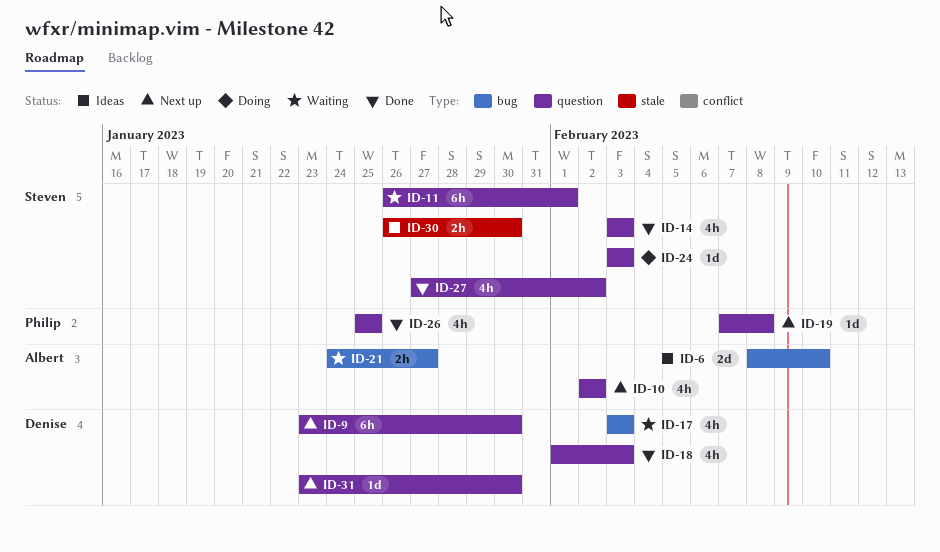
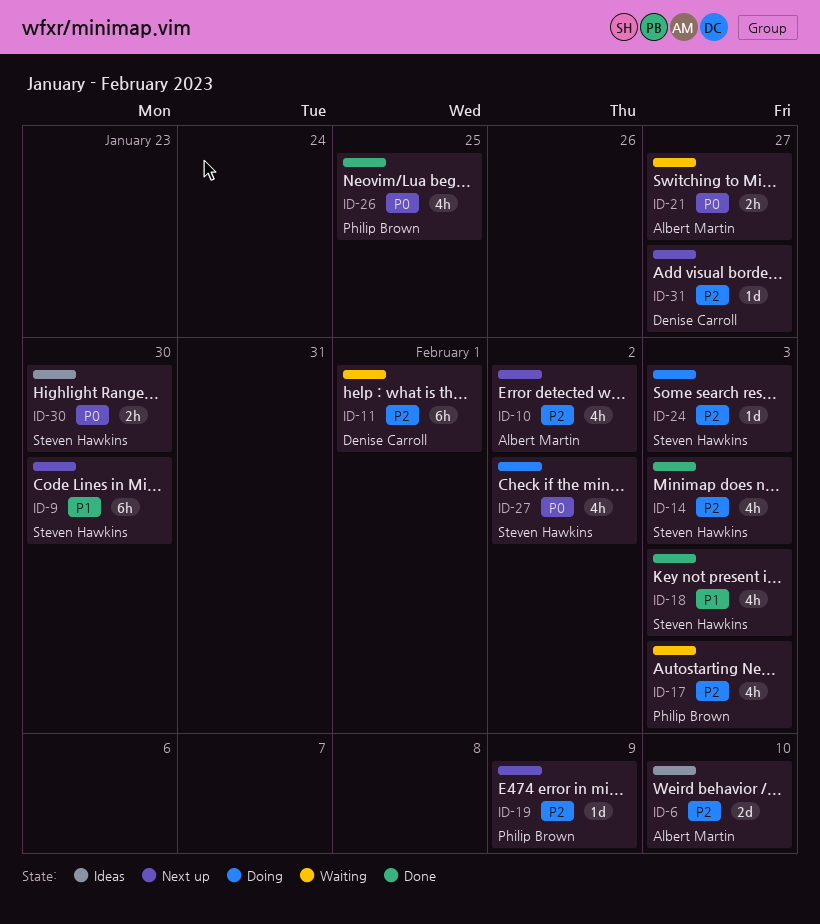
ID-9, owner: Denise Carroll -> Steven Hawkins
ID-11, owner: Steven Hawkins -> Denise Carroll
ID-17, owner: Denise Carroll -> Philip Brown
ID-18, owner: Denise Carroll -> Steven Hawkins
ID-19, due: Feb 8 -> Feb 9
ID-27, status: Done -> Doing
ID-31, due: Jan 30 -> Jan 27

